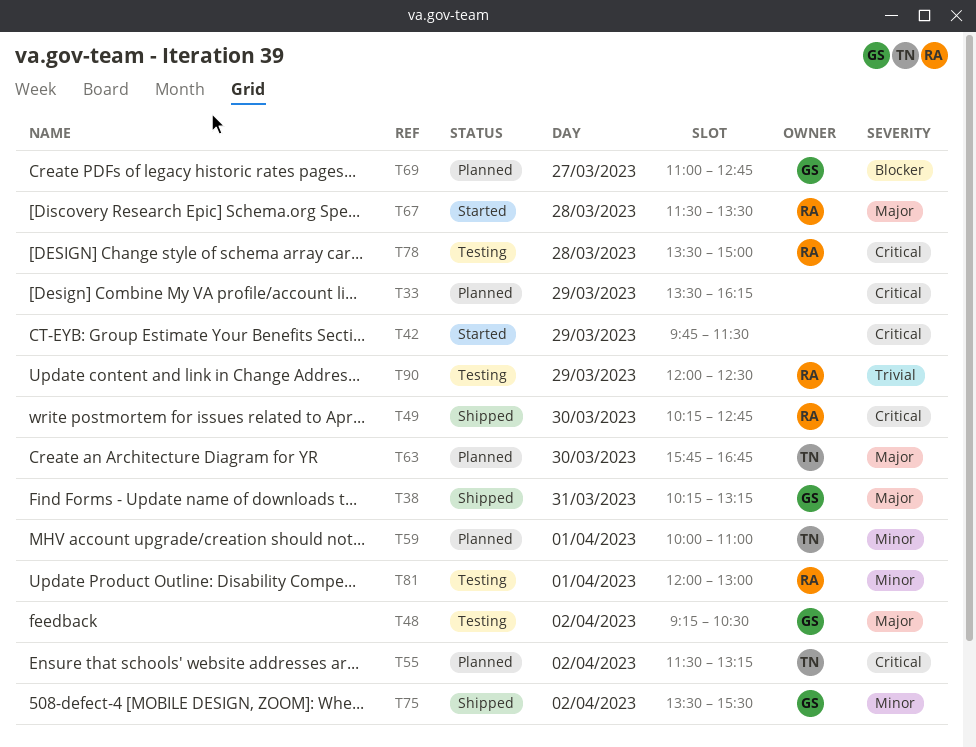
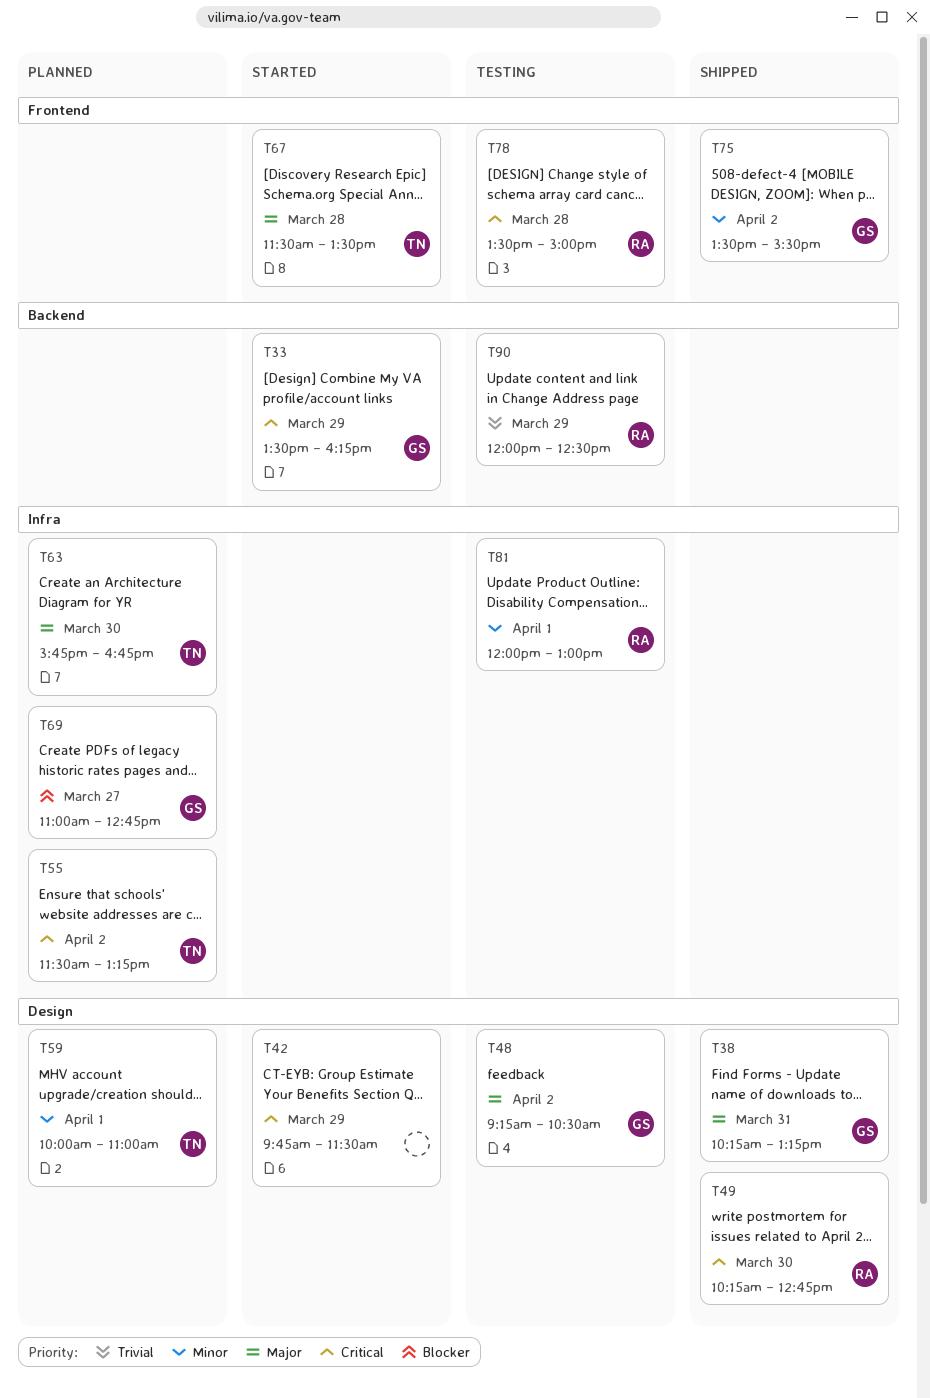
T33, status: Planned -> Started
T33, owner: none -> GS
T67, owner: RA -> TN

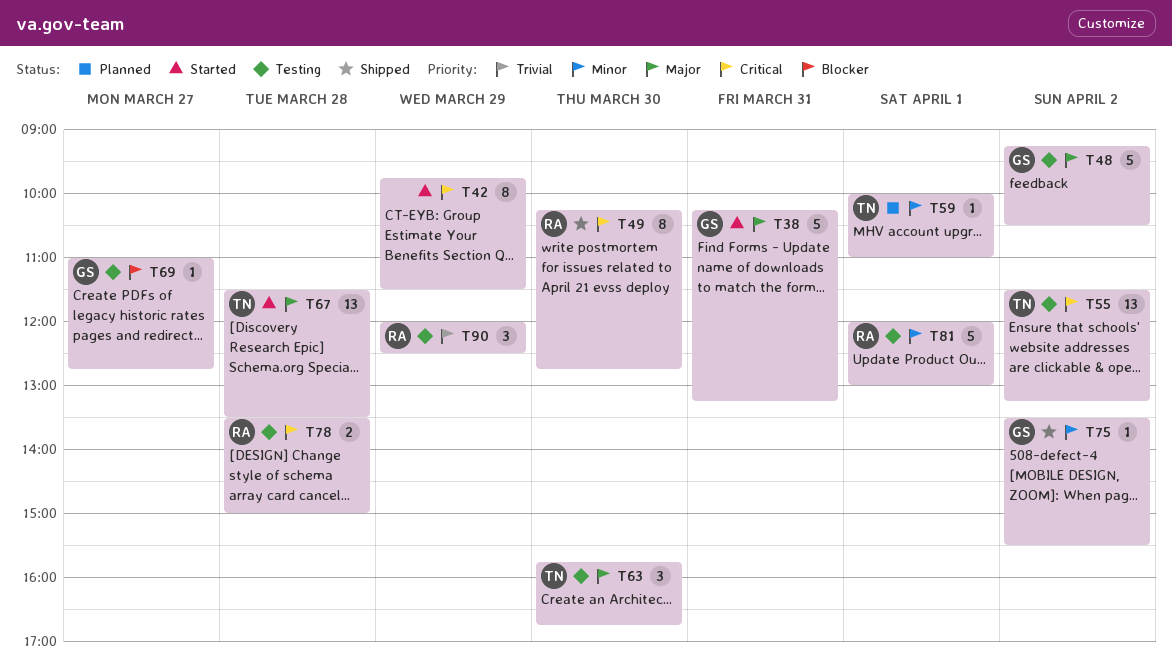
T33: present -> none
T38, status: Shipped -> Started
T55, status: Planned -> Testing
T63, status: Planned -> Testing
T69, status: Planned -> Testing

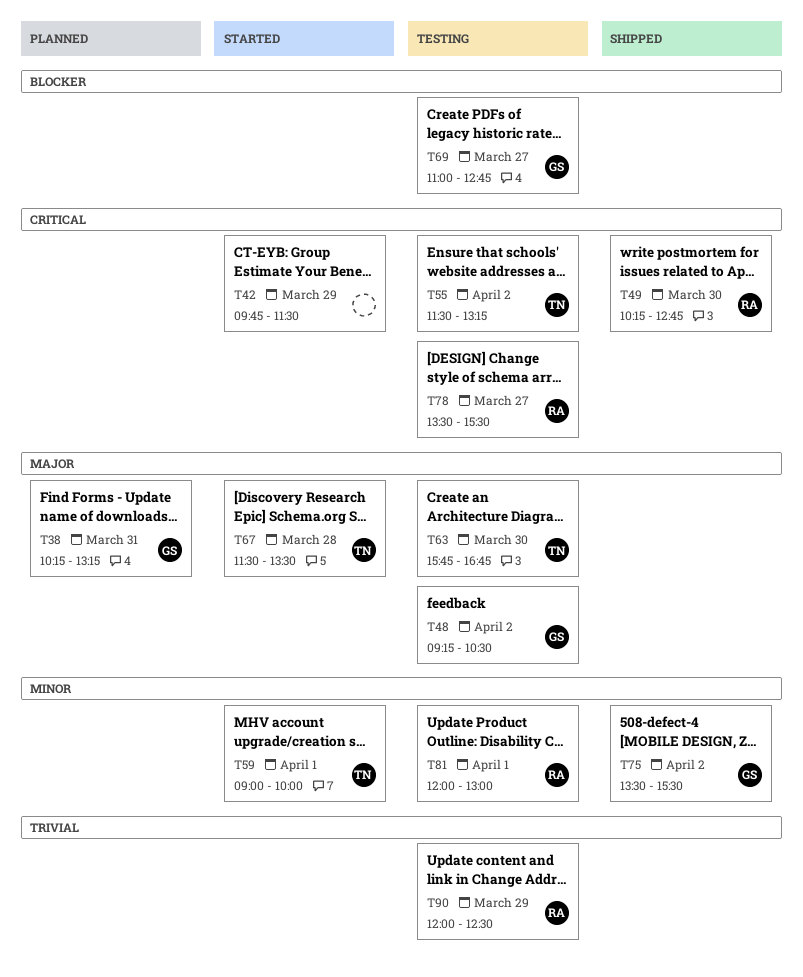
T38, status: Started -> Planned
T59, status: Planned -> Started
T59, begins: 10:00 -> 09:00
T59, ends: 11:00 -> 10:00
T78, day: Mar 28 -> Mar 27
T78, ends: 15:00 -> 15:30

